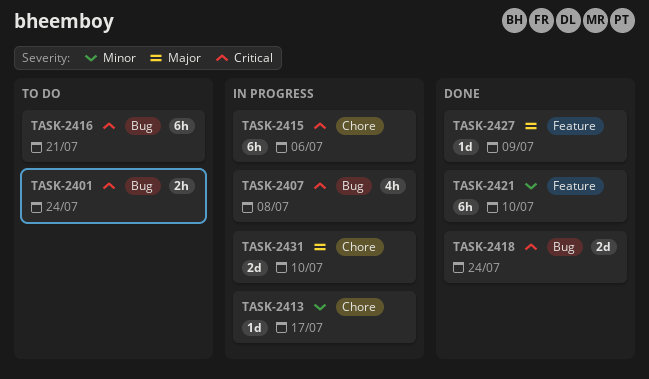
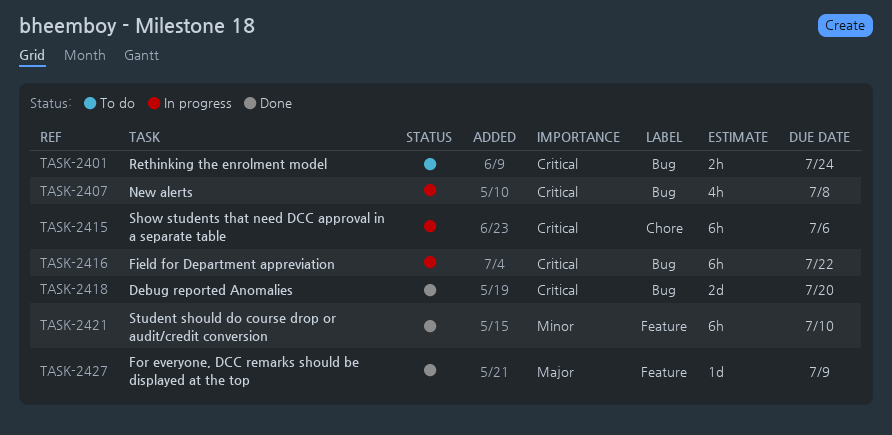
TASK-2413: present -> none
TASK-2416, status: To do -> In progress
TASK-2416, due: Jul 21 -> Jul 22
TASK-2418, due: Jul 24 -> Jul 20
TASK-2431: present -> none

